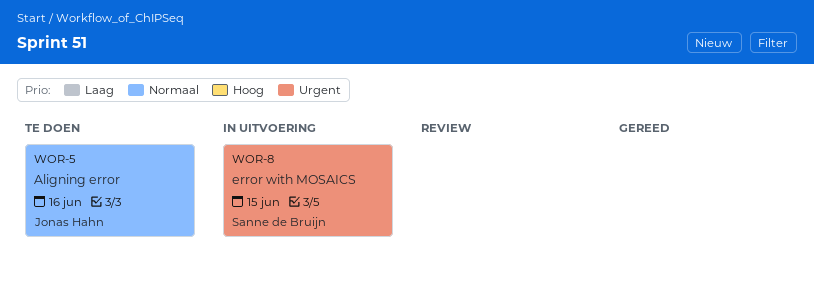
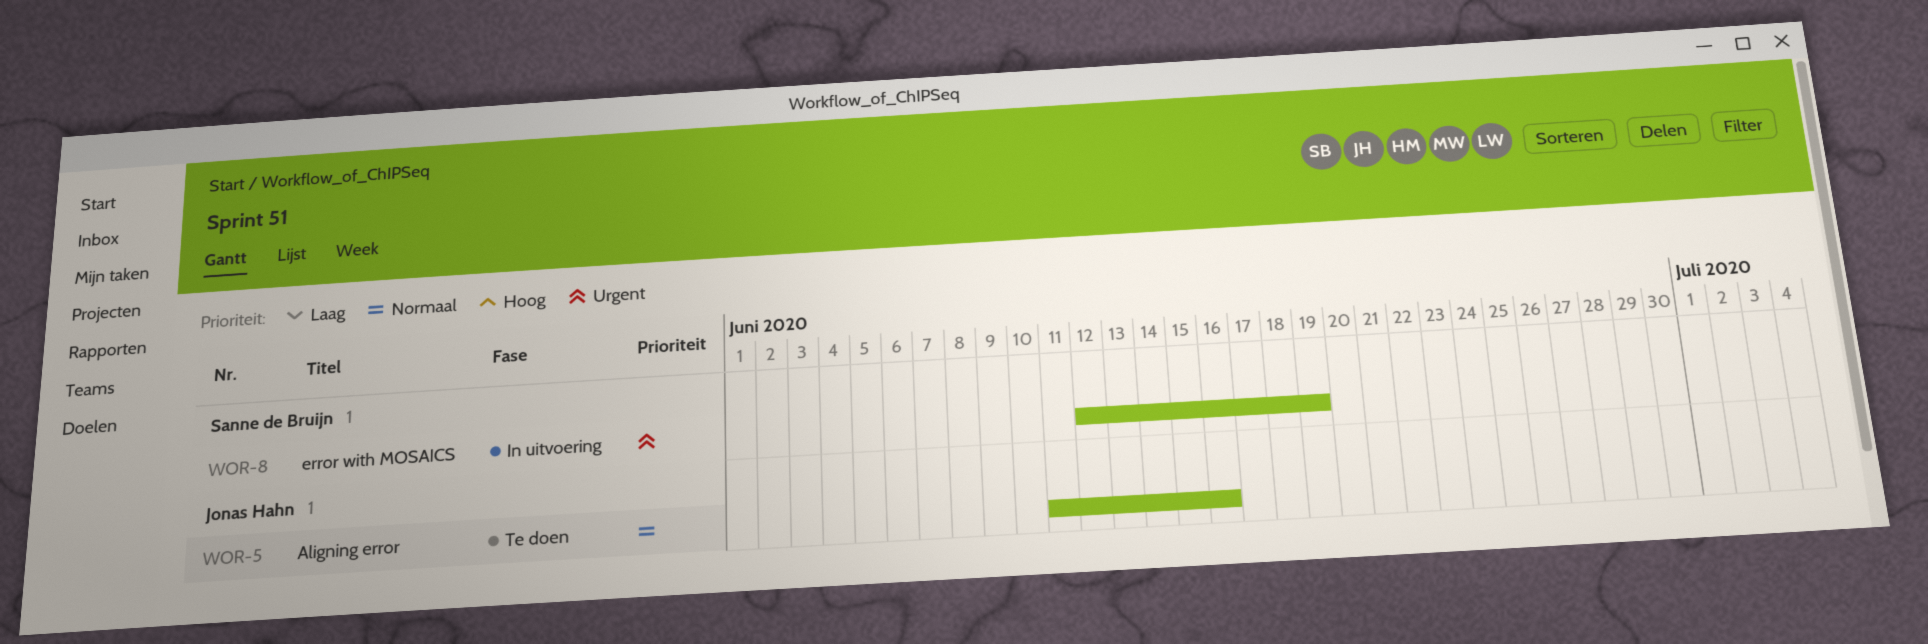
WOR-8, due: Jun 15 -> Jun 19

